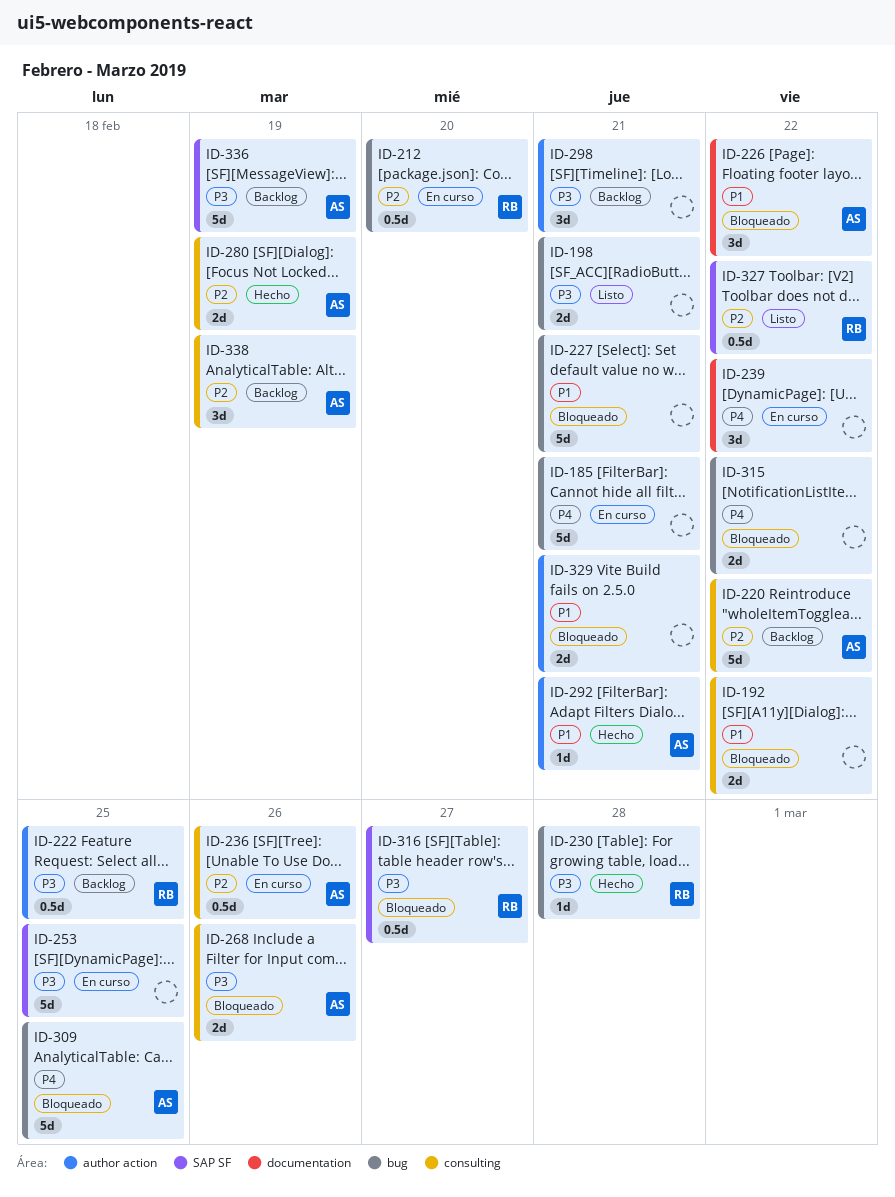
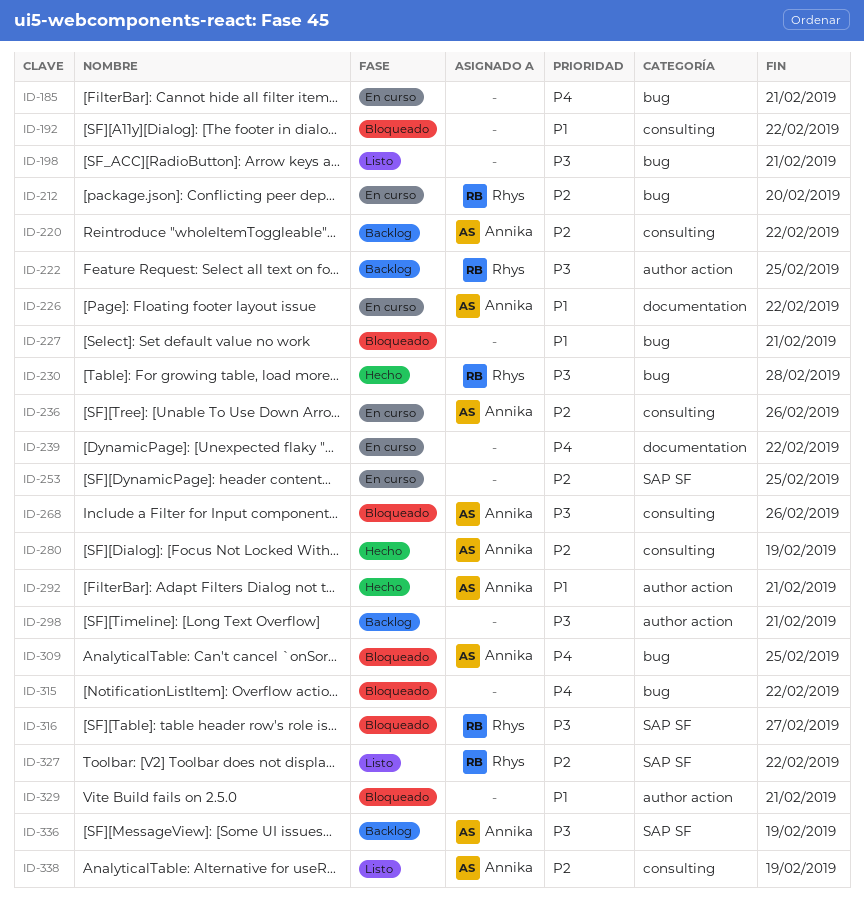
ID-226, status: Bloqueado -> En curso
ID-253, priority: P3 -> P2
ID-338, status: Backlog -> Listo

